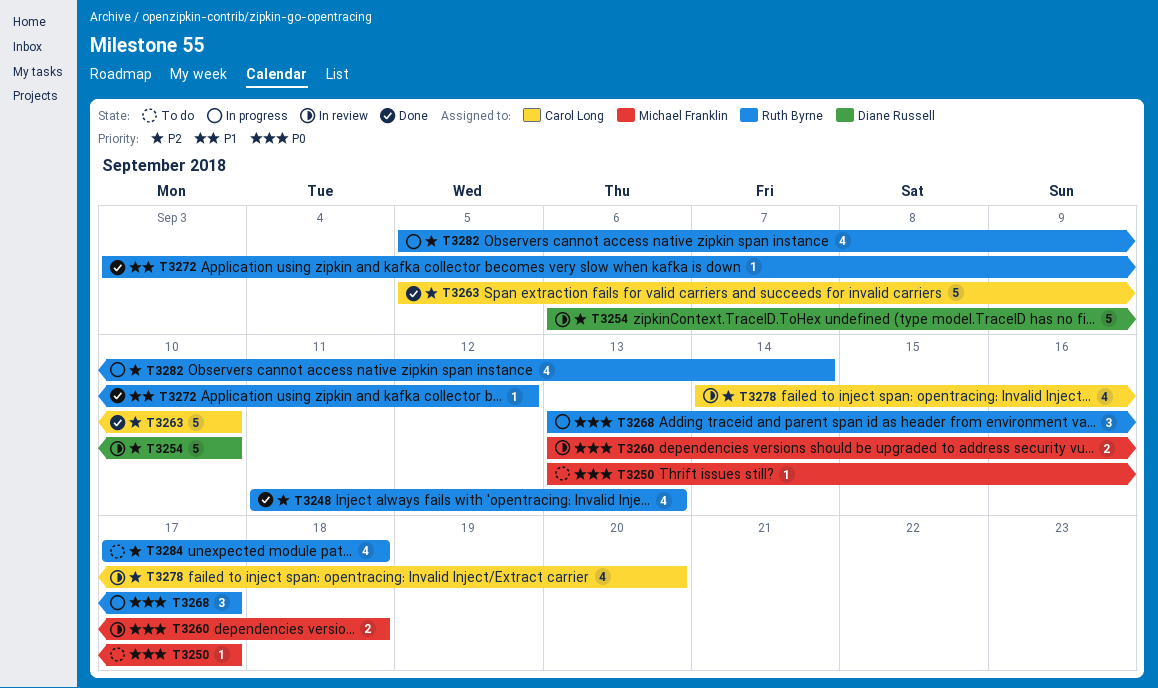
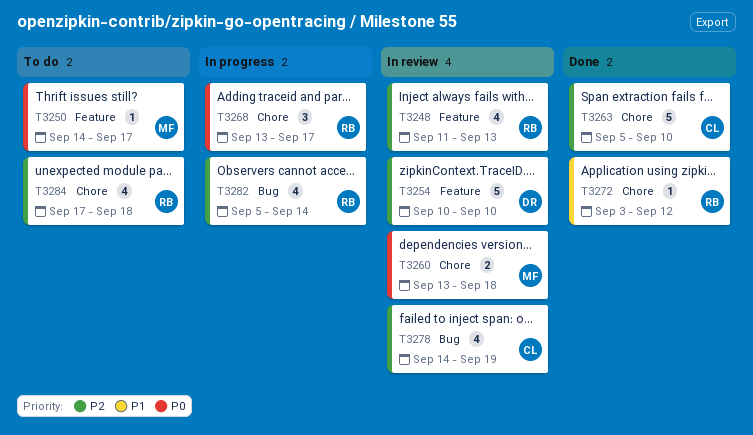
T3248, status: Done -> In review
T3250, start: Sep 13 -> Sep 14
T3254, start: Sep 6 -> Sep 10
T3278, due: Sep 20 -> Sep 19

